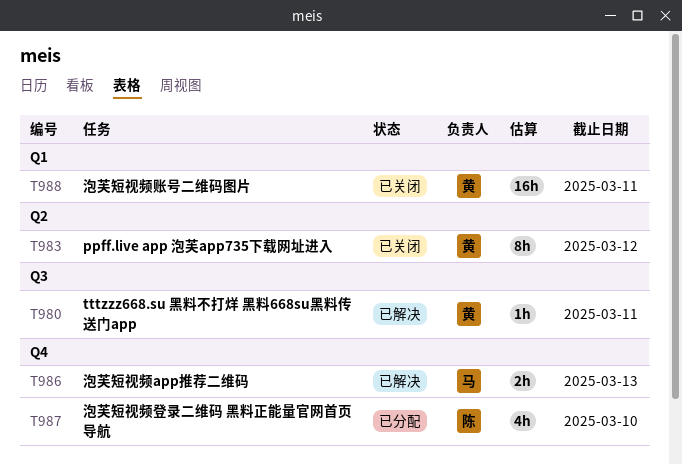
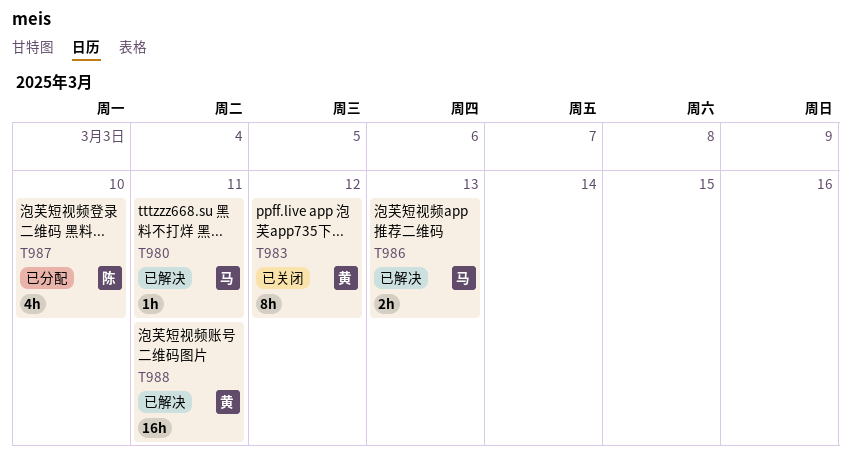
T980, owner: 黄 -> 马
T988, status: 已关闭 -> 已解决

